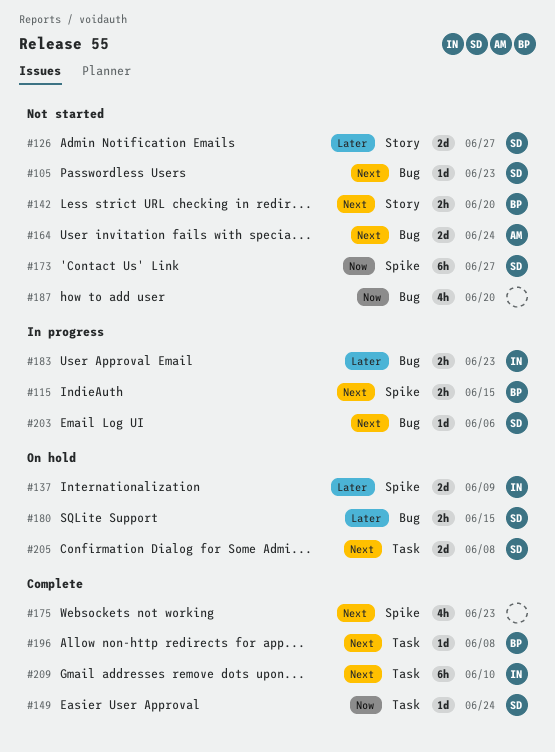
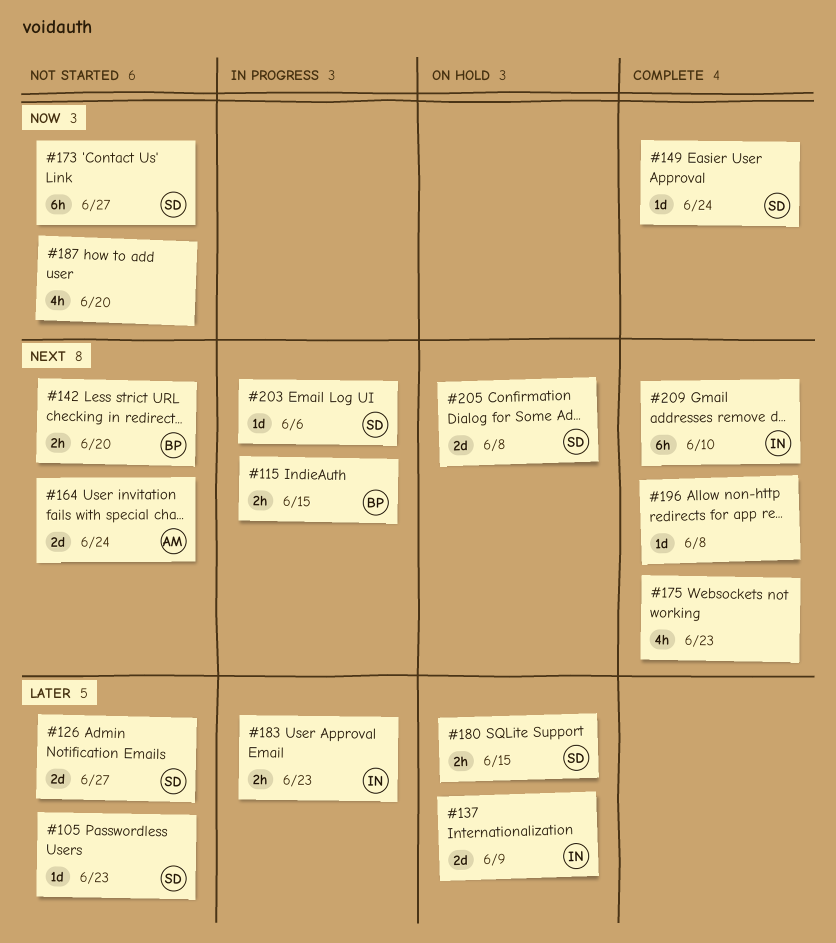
#105, priority: Next -> Later
#196, owner: BP -> none

